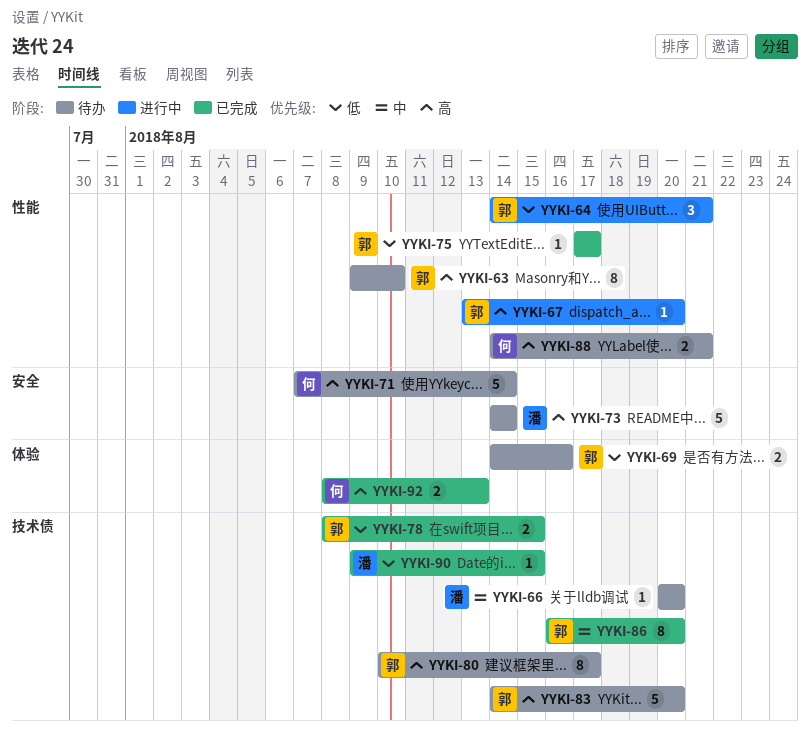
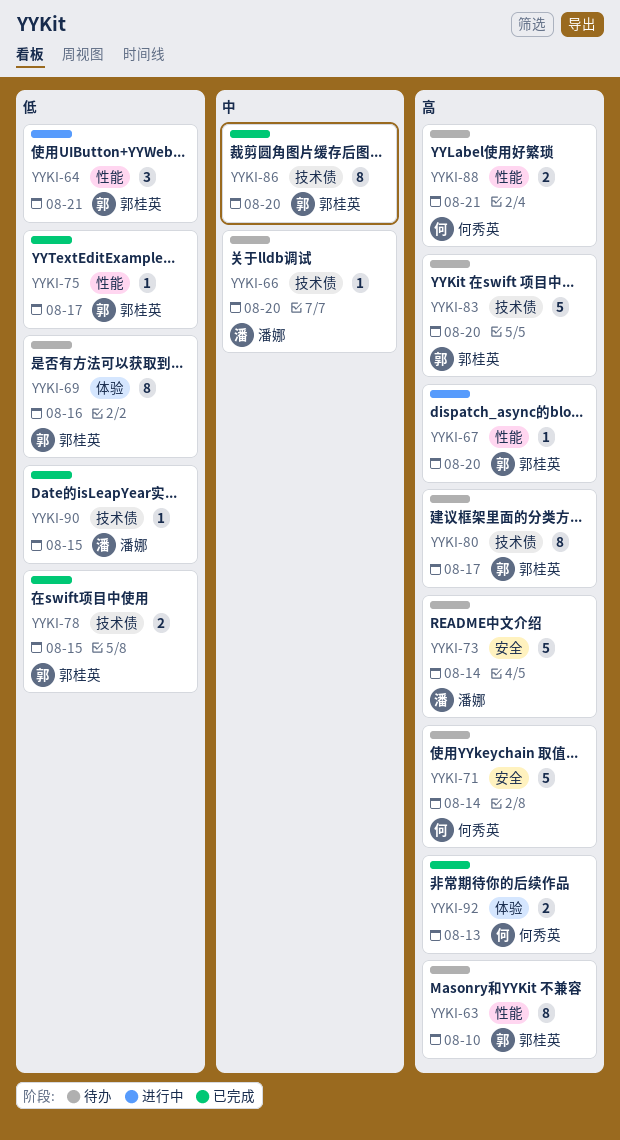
YYKI-69, estimate: 2 -> 8

